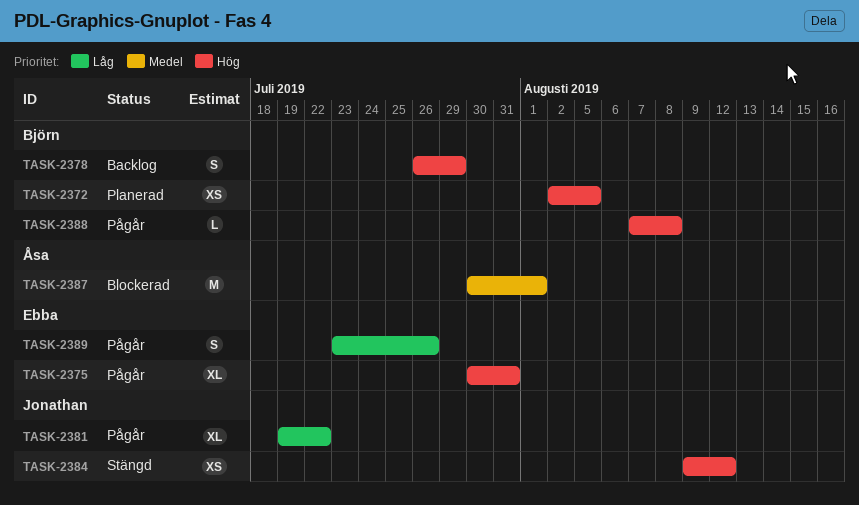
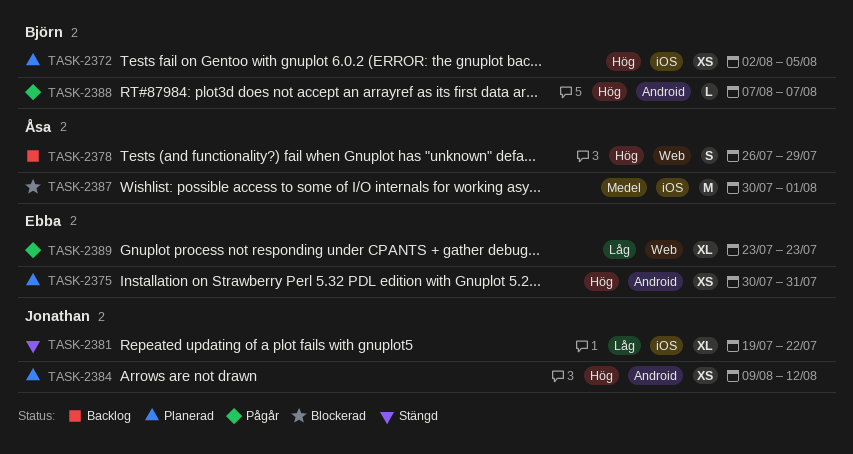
TASK-2375, status: Pågår -> Planerad
TASK-2375, estimate: XL -> XS
TASK-2378, owner: Björn -> Åsa
TASK-2381, status: Pågår -> Stängd
TASK-2384, status: Stängd -> Planerad
TASK-2388, due: Aug 8 -> Aug 7
TASK-2389, estimate: S -> XL
TASK-2389, due: Jul 26 -> Jul 23

